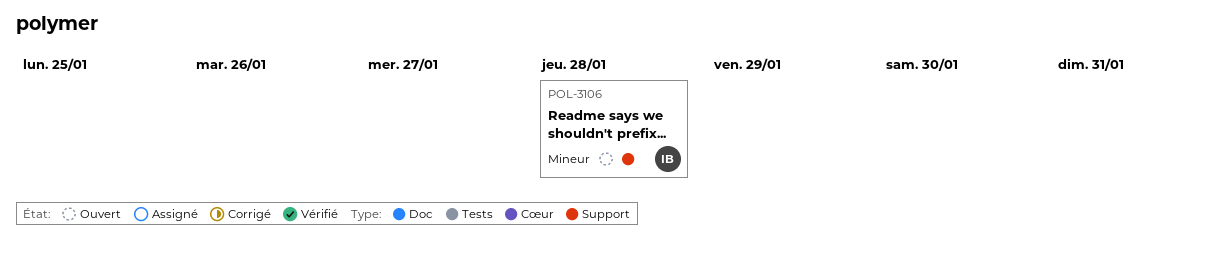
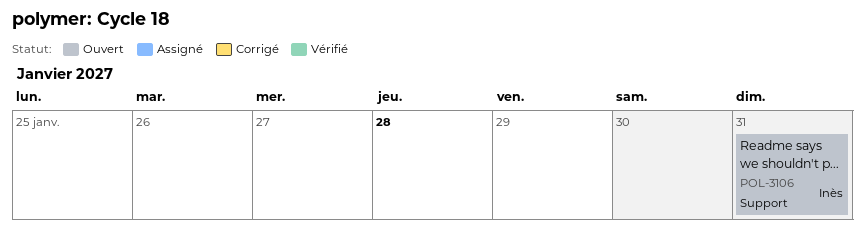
POL-3106, due: Jan 28 -> Jan 31

